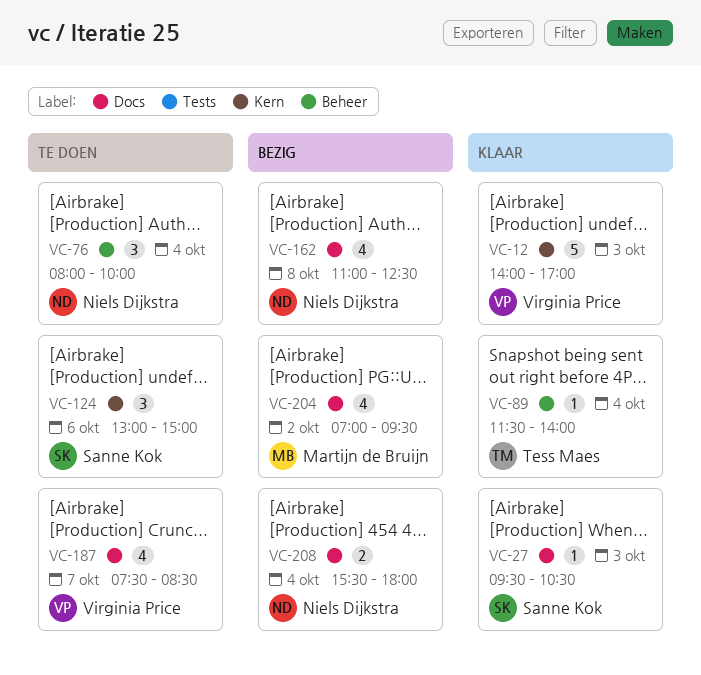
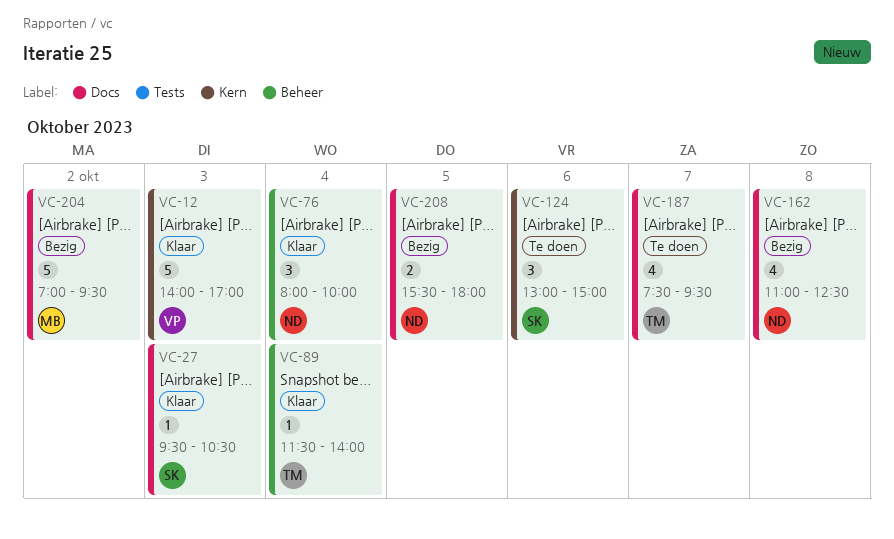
VC-76, status: Te doen -> Klaar
VC-187, owner: Virginia Price -> Tess Maes
VC-187, ends: 08:30 -> 09:30
VC-204, estimate: 4 -> 5
VC-208, day: Oct 4 -> Oct 5

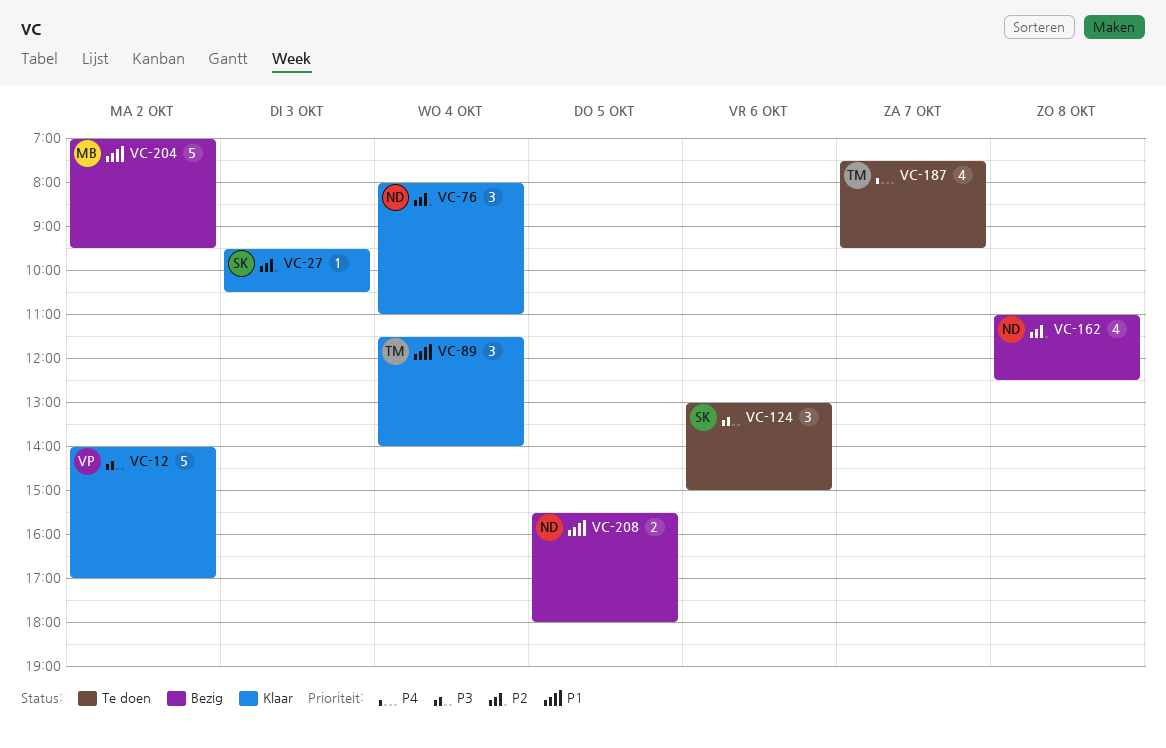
VC-12, day: Oct 3 -> Oct 2
VC-76, ends: 10:00 -> 11:00
VC-89, estimate: 1 -> 3

